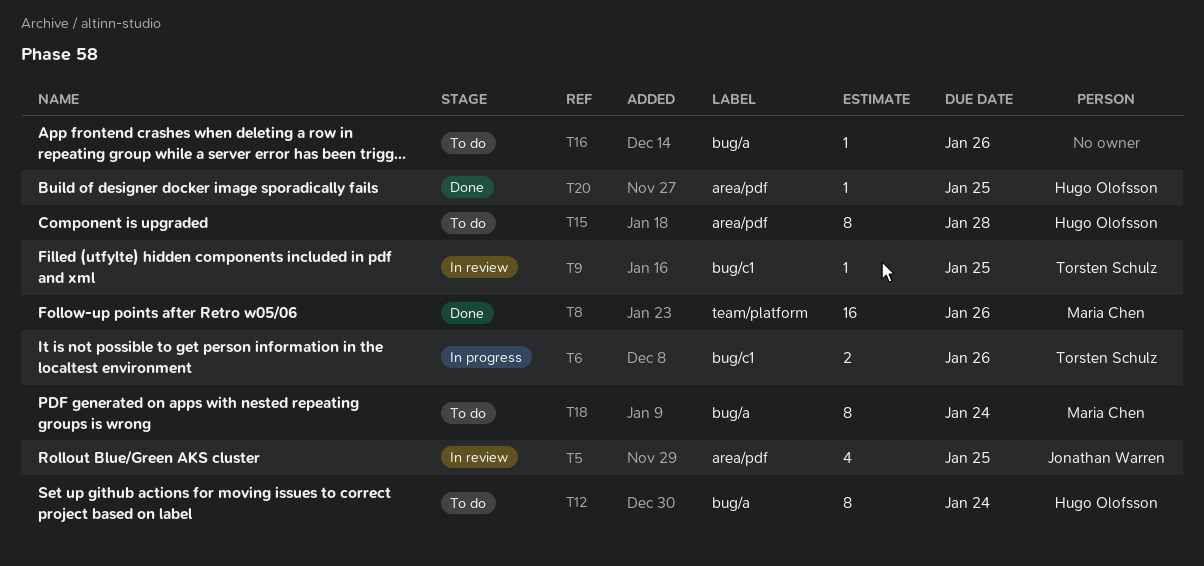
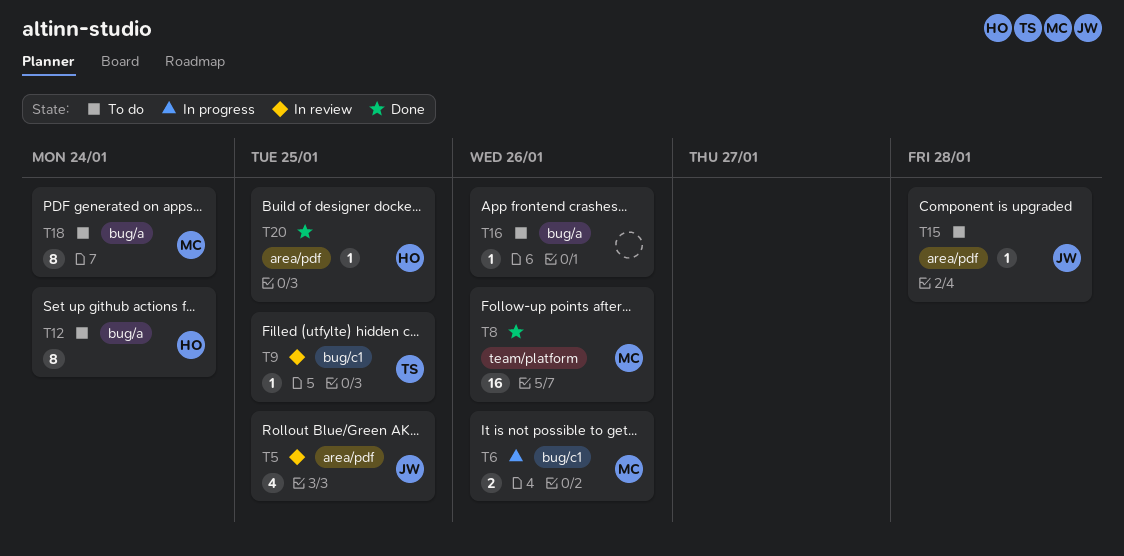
T6, owner: Torsten Schulz -> Maria Chen
T15, owner: Hugo Olofsson -> Jonathan Warren
T15, estimate: 8 -> 1

